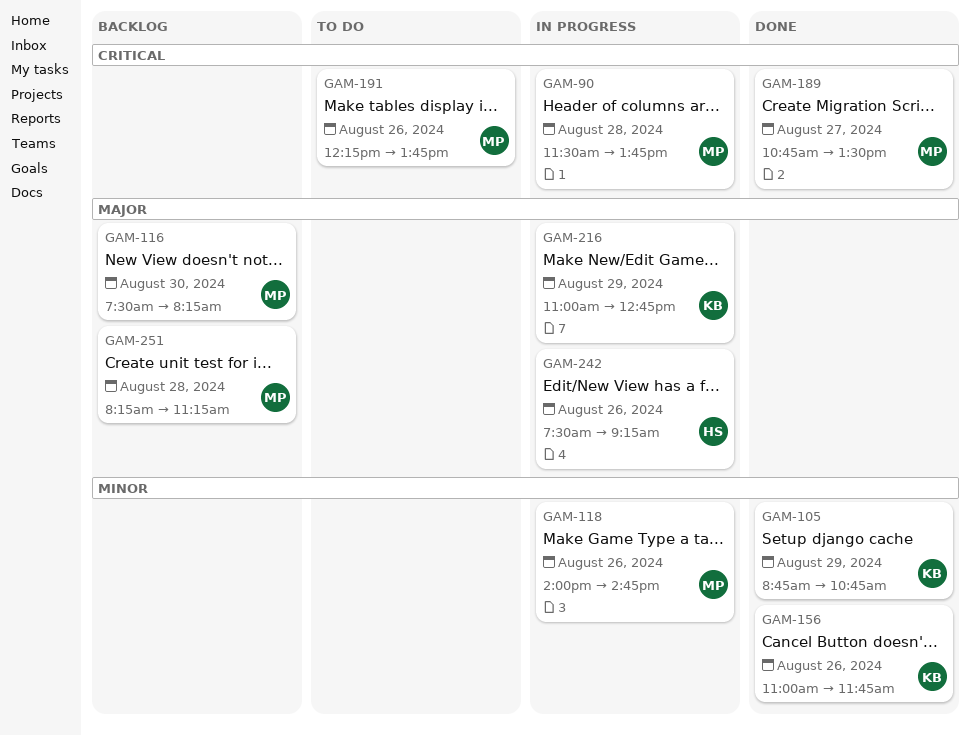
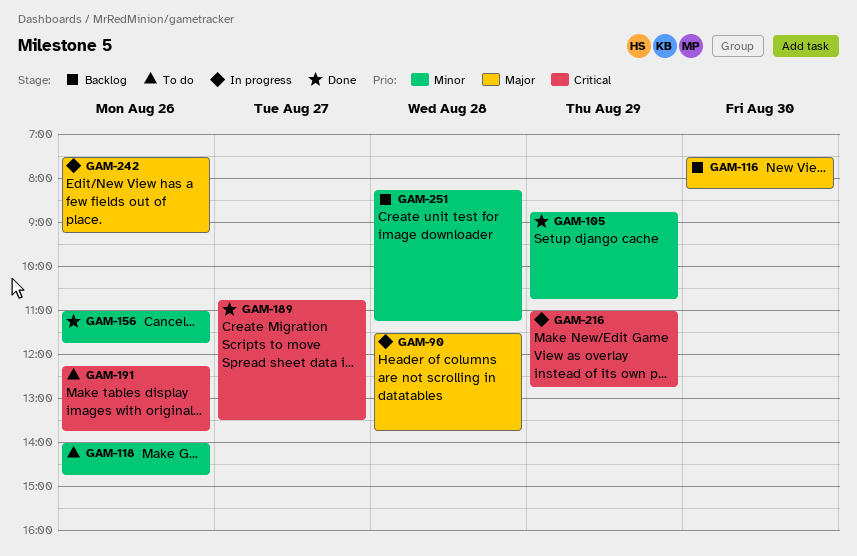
GAM-90, priority: Critical -> Major
GAM-118, status: In progress -> To do
GAM-216, priority: Major -> Critical
GAM-251, priority: Major -> Minor

